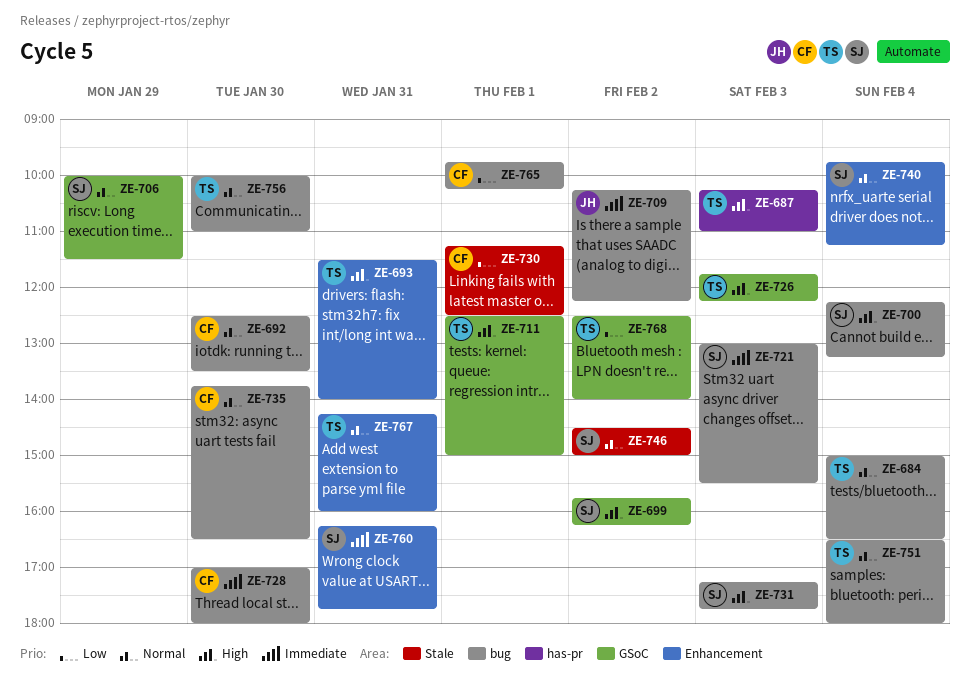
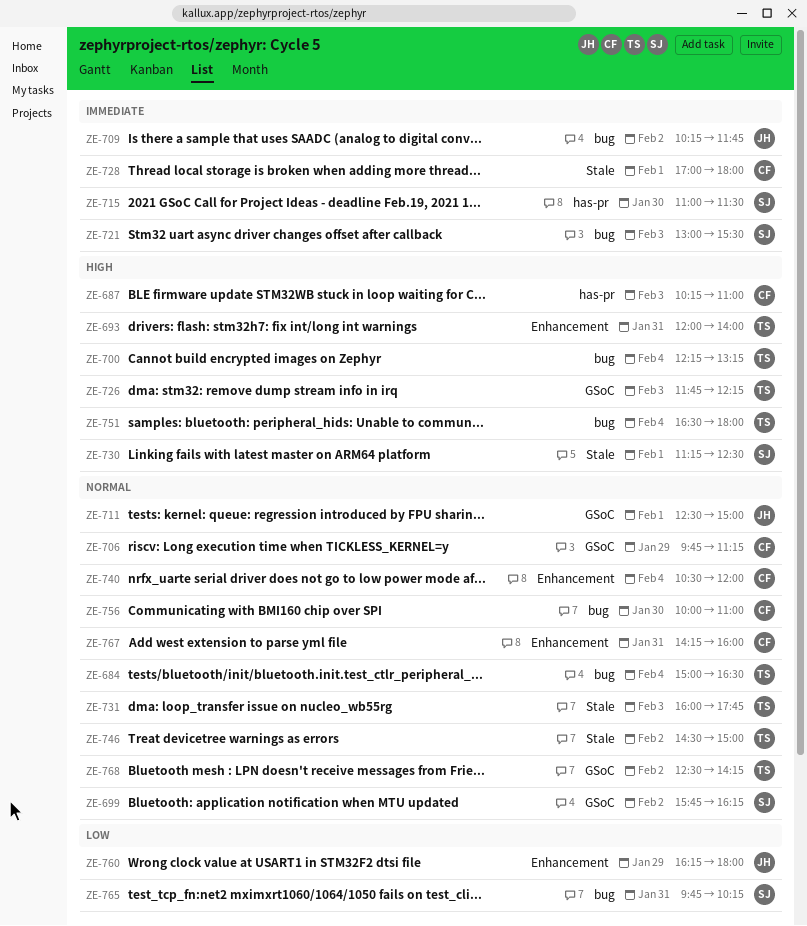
ZE-687, owner: TS -> CF
ZE-692: present -> none
ZE-693, begins: 11:30 -> 12:00
ZE-699, priority: High -> Normal
ZE-700, owner: SJ -> TS
ZE-706, owner: SJ -> CF
ZE-706, begins: 10:00 -> 09:45
ZE-706, ends: 11:30 -> 11:15
ZE-709, ends: 12:15 -> 11:45
ZE-711, owner: TS -> JH
ZE-711, priority: High -> Normal
ZE-715: none -> present
ZE-728, label: bug -> Stale
ZE-728, day: Jan 30 -> Feb 1
ZE-730, owner: CF -> SJ
ZE-730, priority: Low -> High
ZE-731, owner: SJ -> TS
ZE-731, priority: High -> Normal
ZE-731, label: bug -> Stale
ZE-731, begins: 17:15 -> 16:00
ZE-735: present -> none
ZE-740, owner: SJ -> CF
ZE-740, begins: 09:45 -> 10:30
ZE-740, ends: 11:15 -> 12:00
ZE-746, owner: SJ -> TS
ZE-751, priority: Normal -> High
ZE-756, owner: TS -> CF
ZE-760, owner: SJ -> JH
ZE-760, priority: Immediate -> Low
ZE-760, day: Jan 31 -> Jan 29
ZE-760, ends: 17:45 -> 18:00
ZE-765, owner: CF -> SJ
ZE-765, day: Feb 1 -> Jan 31
ZE-767, owner: TS -> CF
ZE-768, priority: Low -> Normal
ZE-768, ends: 14:00 -> 14:15

